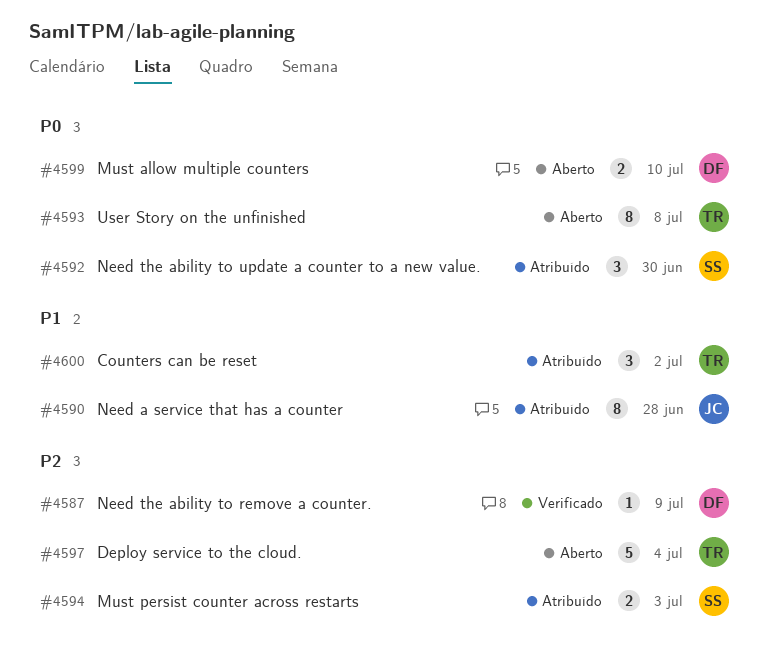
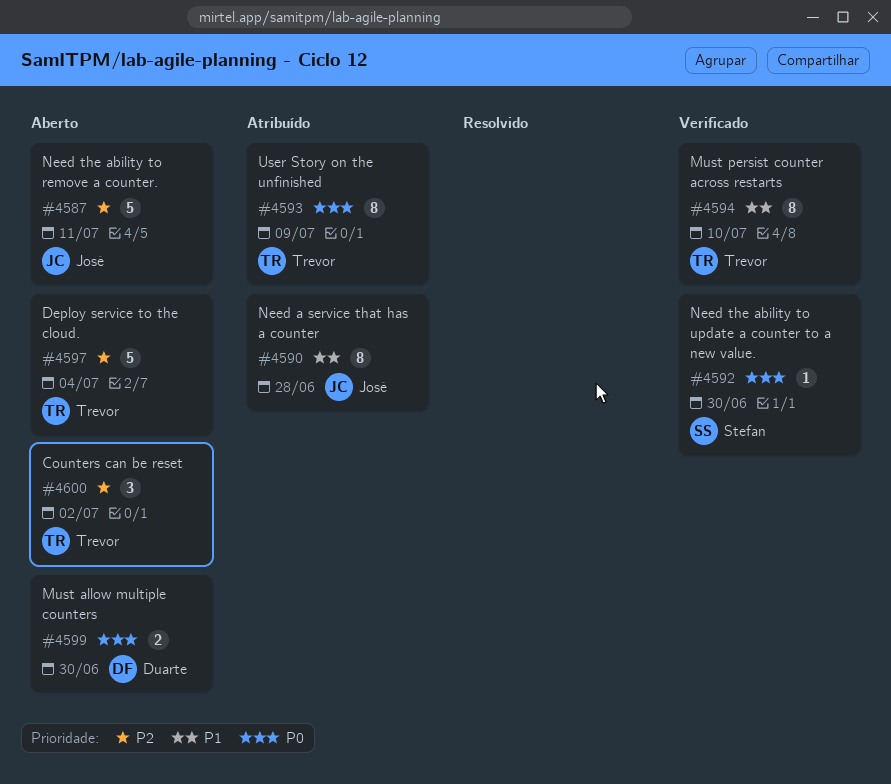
#4587, status: Verificado -> Aberto
#4587, owner: Duarte -> José
#4587, estimate: 1 -> 5
#4587, due: Jul 9 -> Jul 11
#4592, status: Atribuído -> Verificado
#4592, estimate: 3 -> 1
#4593, status: Aberto -> Atribuído
#4593, due: Jul 8 -> Jul 9
#4594, status: Atribuído -> Verificado
#4594, owner: Stefan -> Trevor
#4594, priority: P2 -> P1
#4594, estimate: 2 -> 8
#4594, due: Jul 3 -> Jul 10
#4599, due: Jul 10 -> Jun 30
#4600, status: Atribuído -> Aberto
#4600, priority: P1 -> P2

